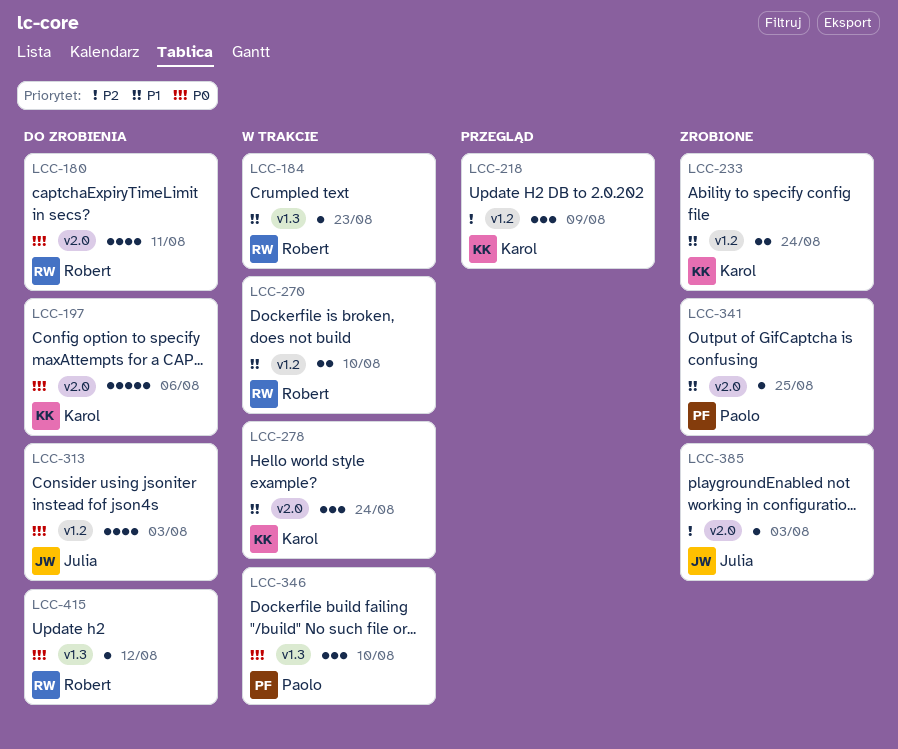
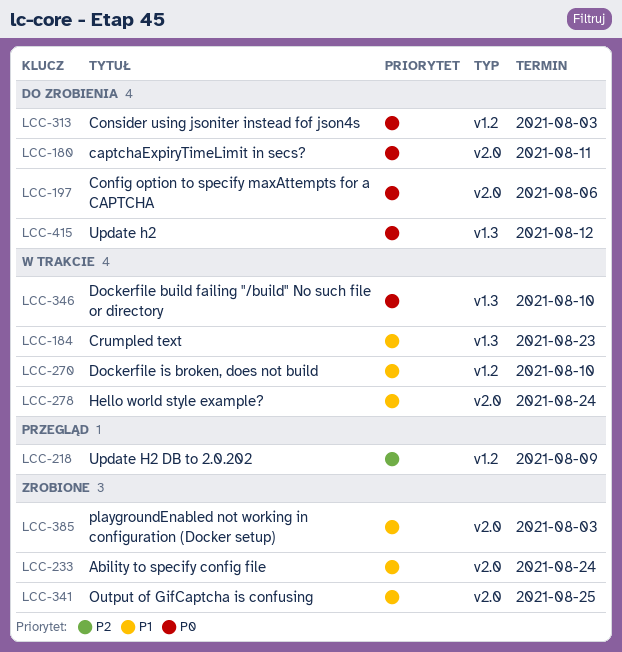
LCC-233, label: v1.2 -> v2.0
LCC-385, priority: P2 -> P1

